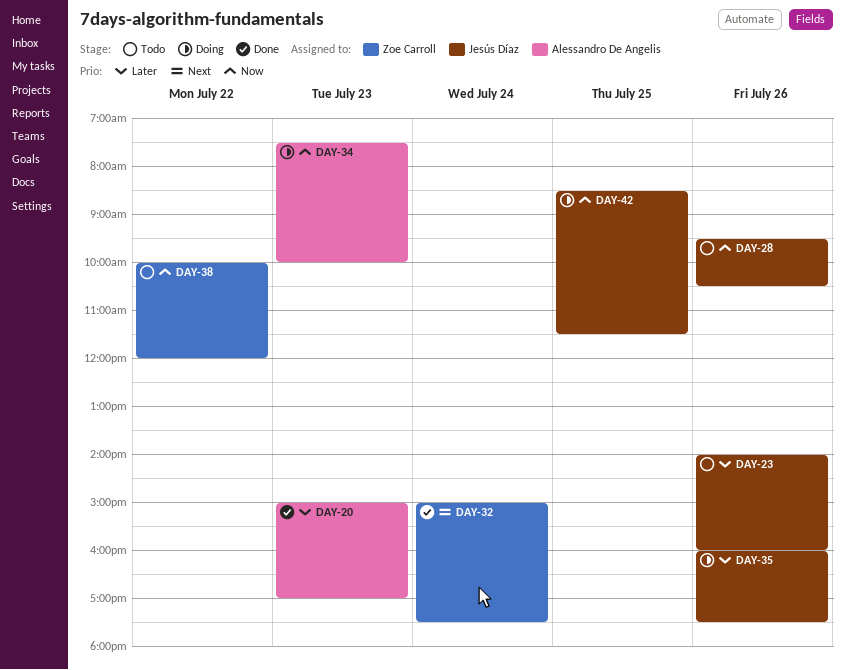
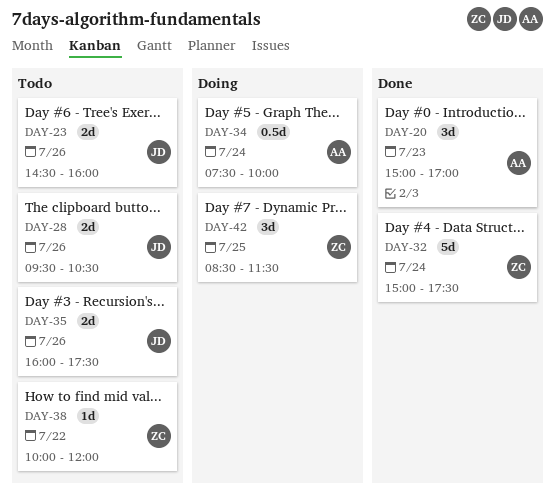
DAY-23, begins: 14:00 -> 14:30
DAY-34, day: Jul 23 -> Jul 24
DAY-35, status: Doing -> Todo
DAY-42, owner: Jesús Díaz -> Zoe Carroll

